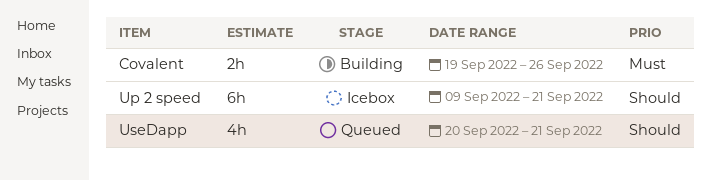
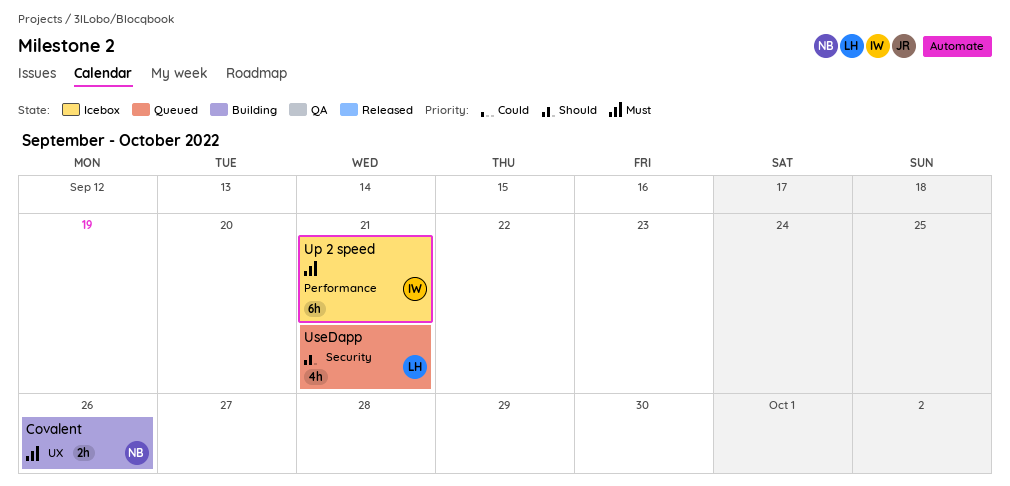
Up 2 speed, priority: Should -> Must

